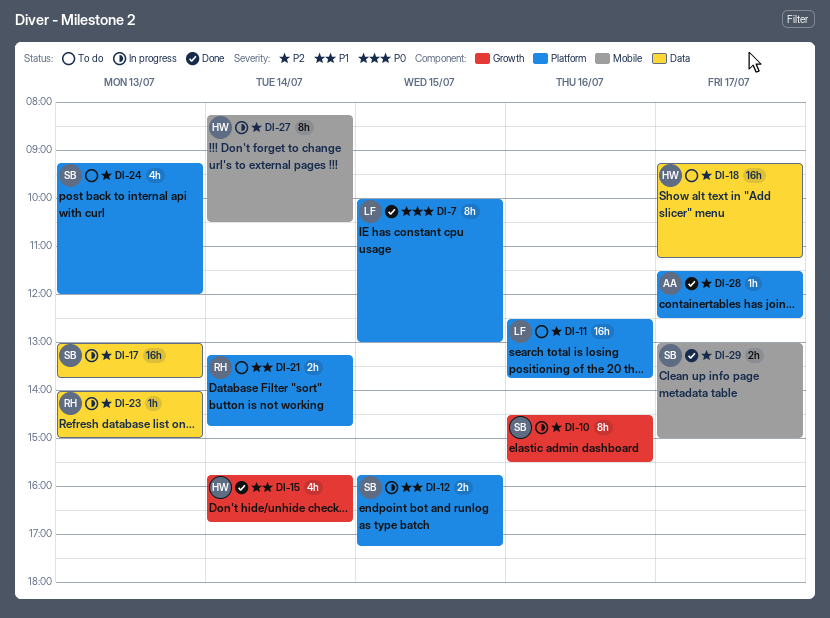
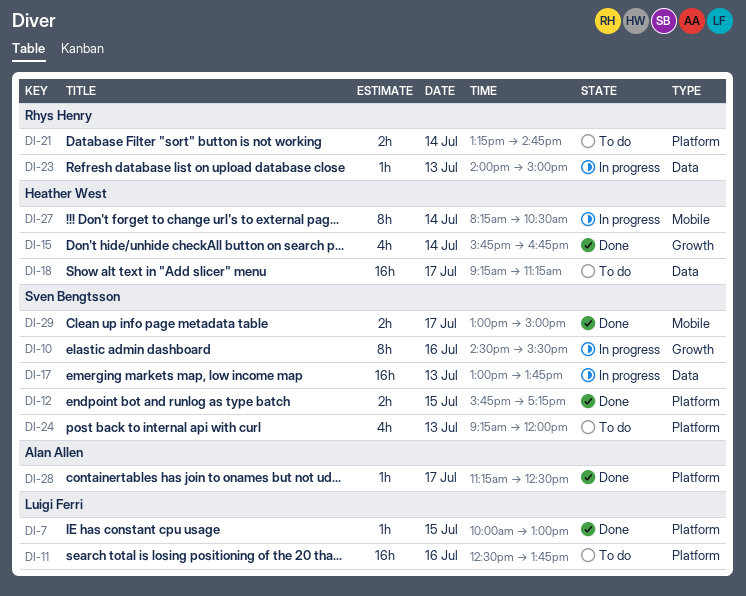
DI-7, estimate: 8h -> 1h
DI-12, status: In progress -> Done
DI-28, begins: 11:30 -> 11:15

